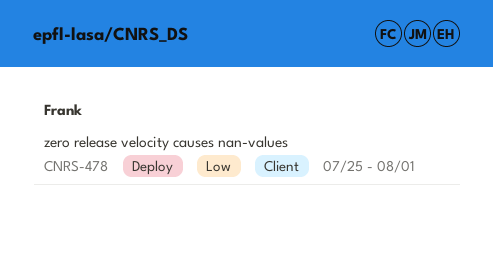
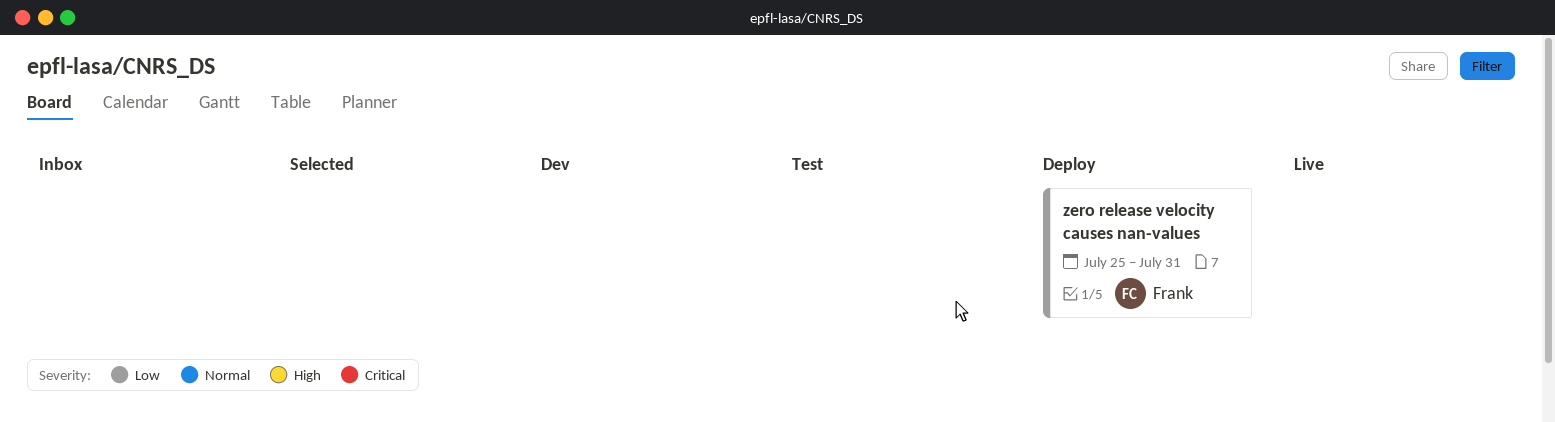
zero release velocity causes nan-values, due: Aug 1 -> Jul 31

